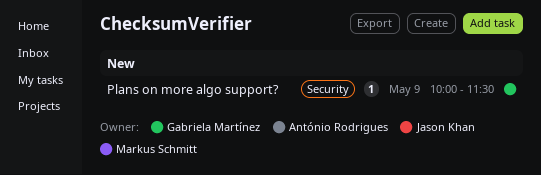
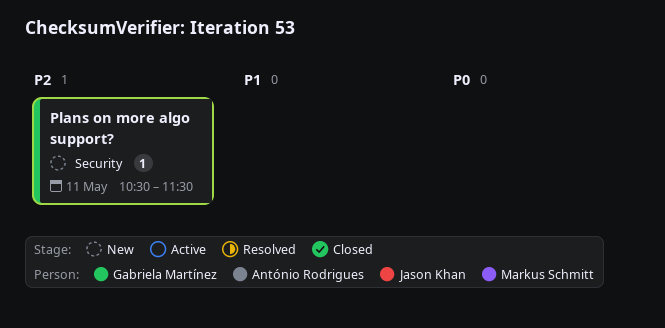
Plans on more algo support?, day: May 9 -> May 11
Plans on more algo support?, begins: 10:00 -> 10:30

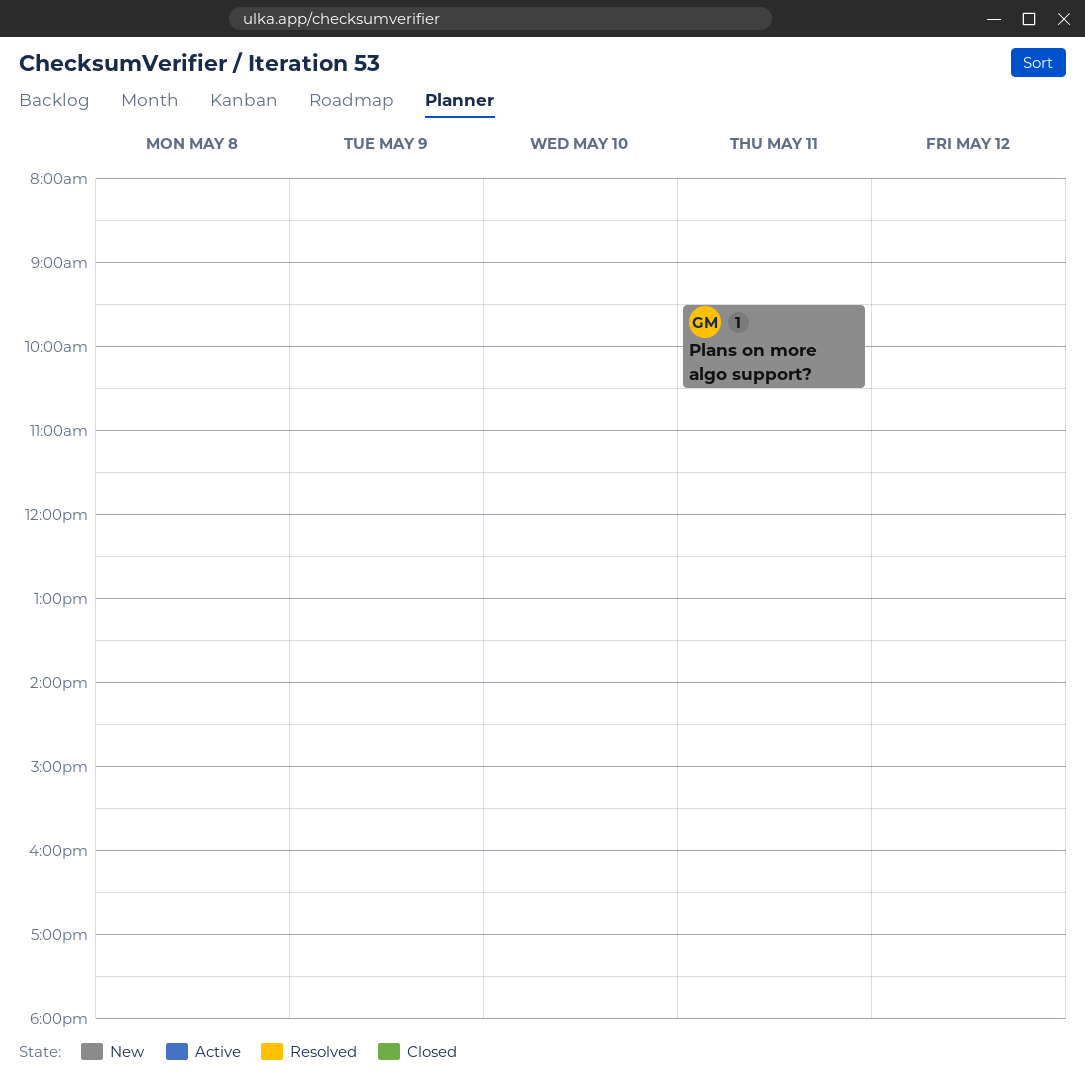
Plans on more algo support?, begins: 10:30 -> 09:30
Plans on more algo support?, ends: 11:30 -> 10:30

